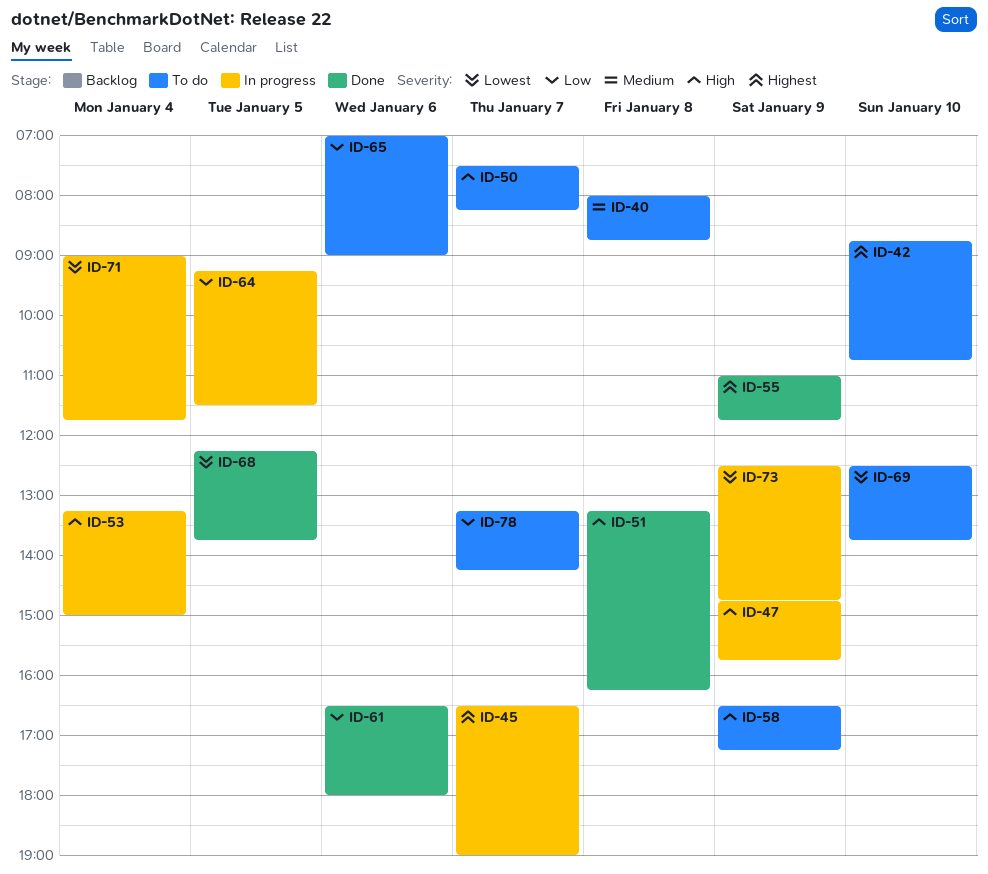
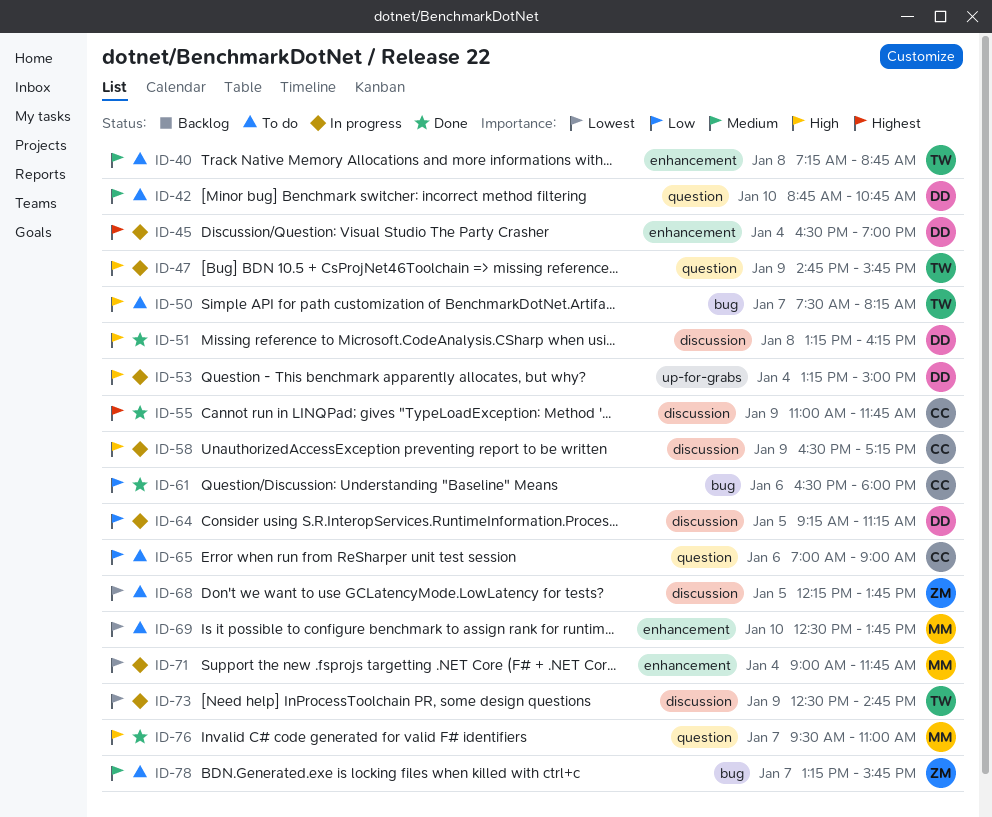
ID-40, begins: 08:00 -> 07:15
ID-42, priority: Highest -> Medium
ID-45, day: Jan 7 -> Jan 4
ID-58, status: To do -> In progress
ID-64, ends: 11:30 -> 11:15
ID-68, status: Done -> To do
ID-76: none -> present
ID-78, priority: Low -> Medium
ID-78, ends: 14:15 -> 15:45

